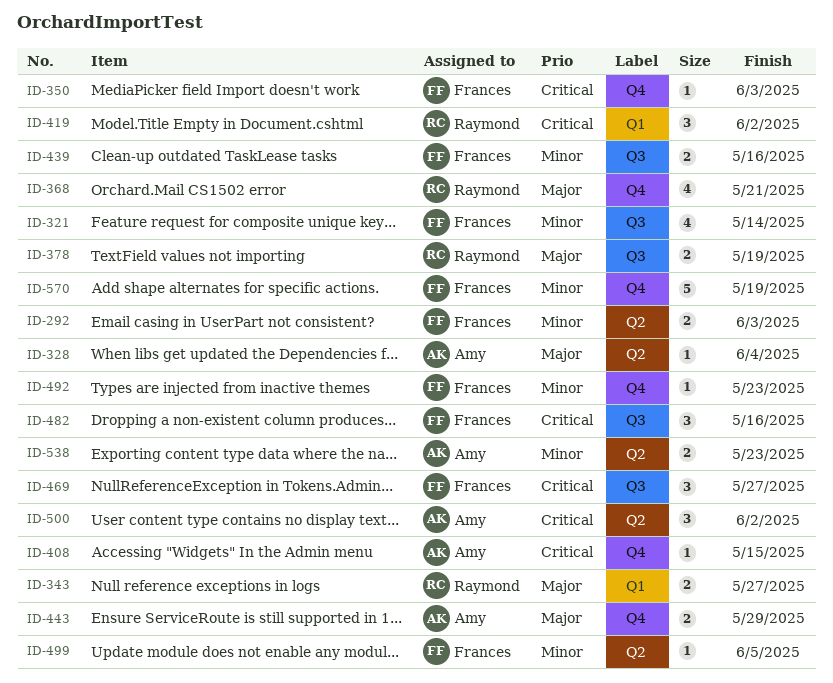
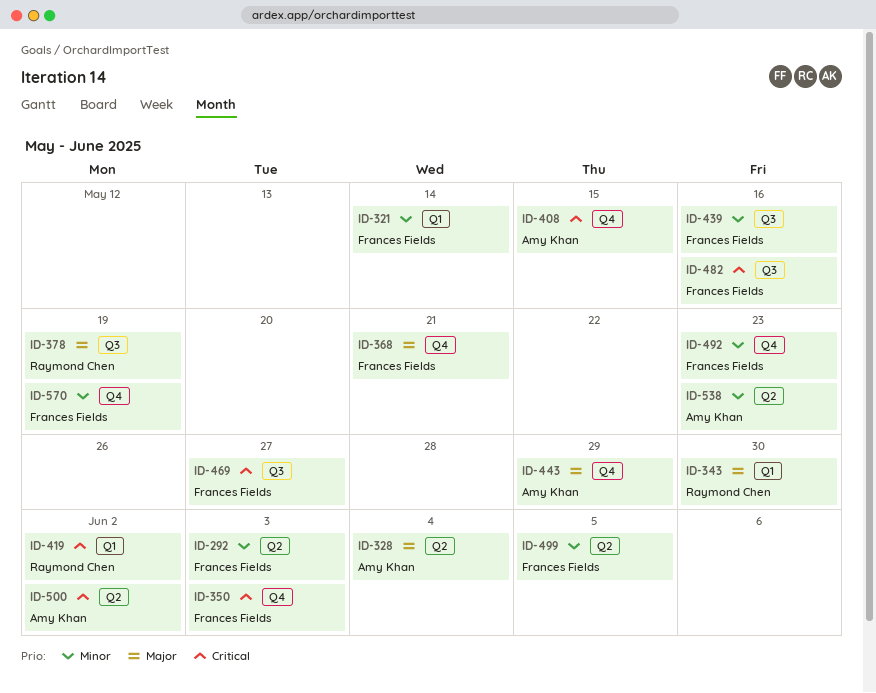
ID-321, label: Q3 -> Q1
ID-343, due: May 27 -> May 30
ID-368, owner: Raymond Chen -> Frances Fields

